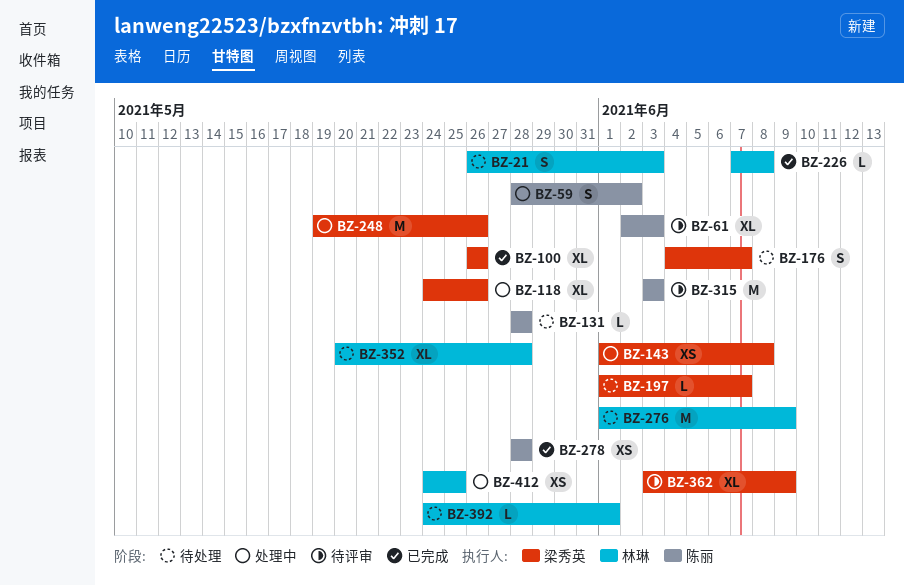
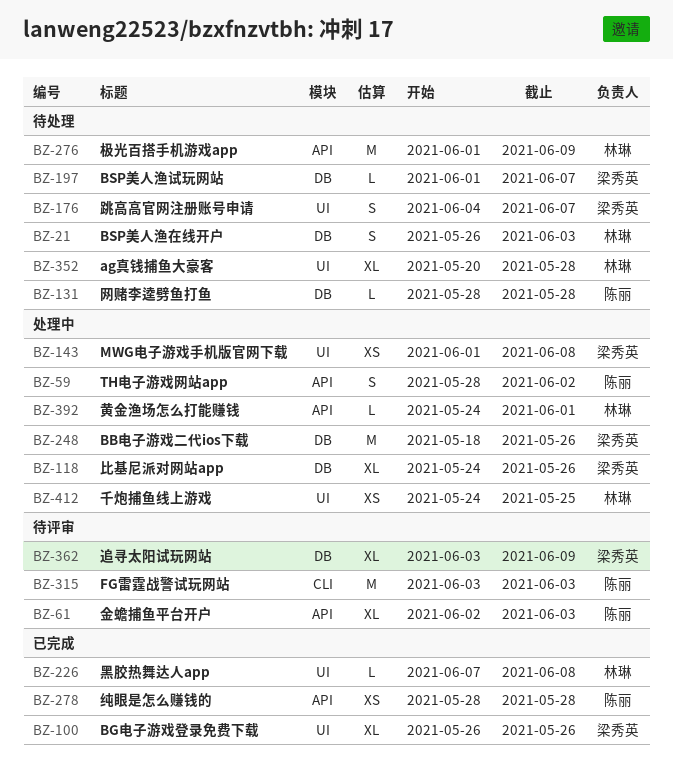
BZ-248, start: May 19 -> May 18
BZ-392, status: 待处理 -> 处理中

